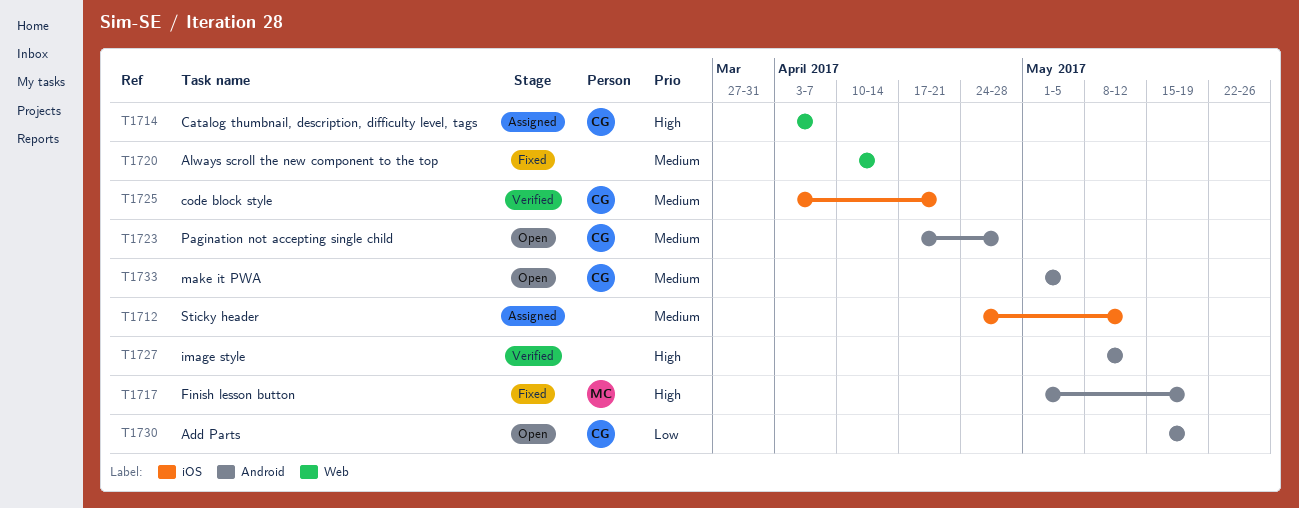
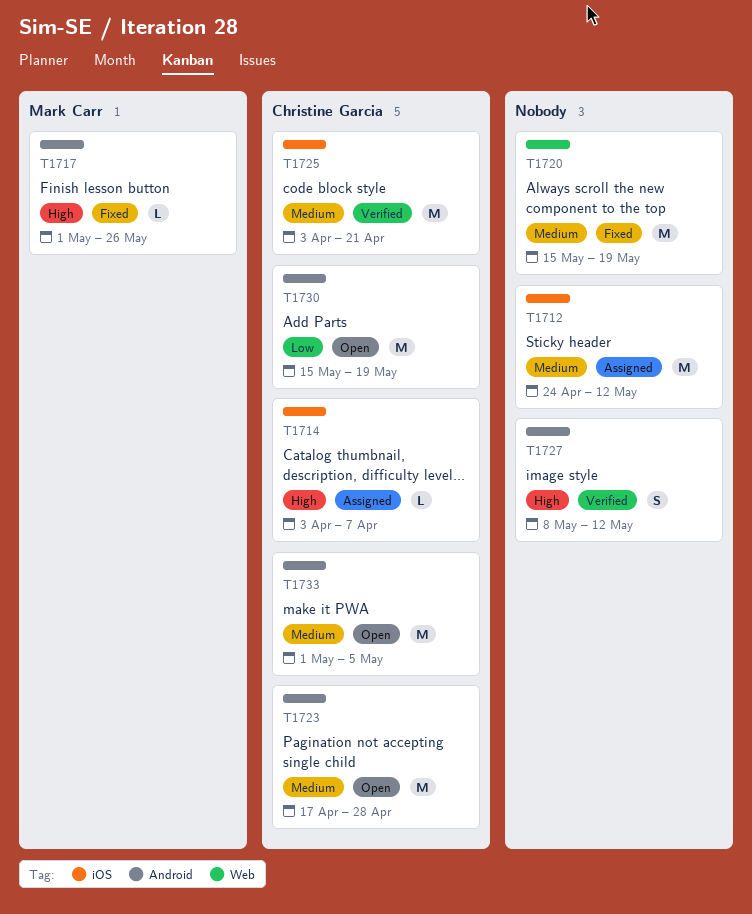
T1714, label: Web -> iOS
T1717, due: May 19 -> May 26
T1720, start: Apr 10 -> May 15
T1720, due: Apr 14 -> May 19

